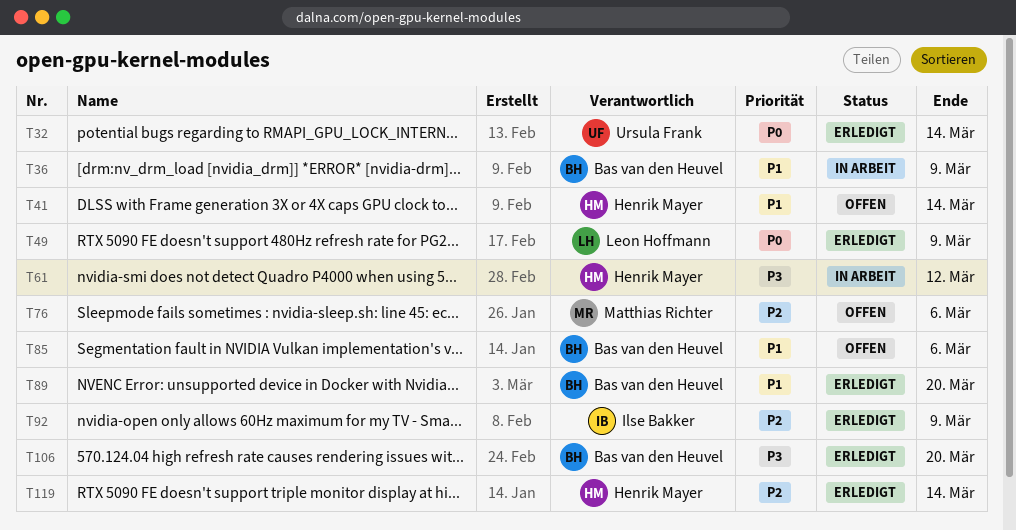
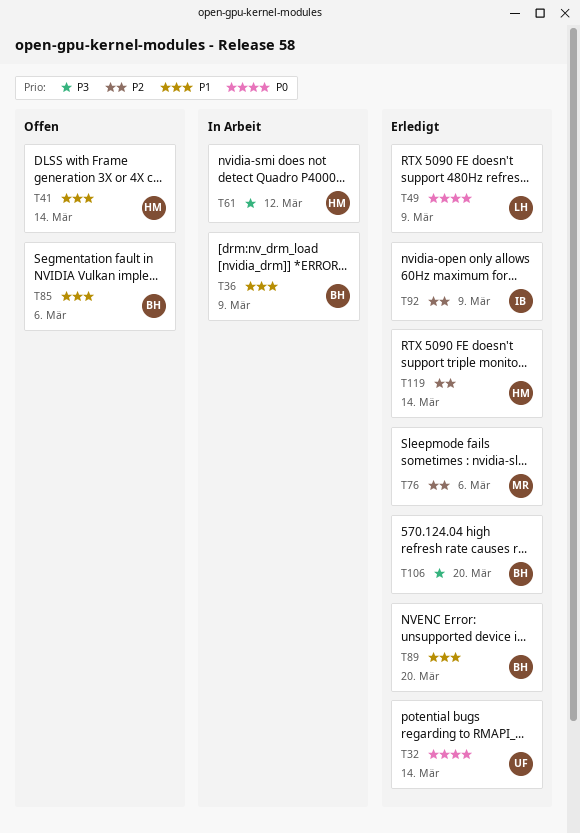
T76, status: Offen -> Erledigt

